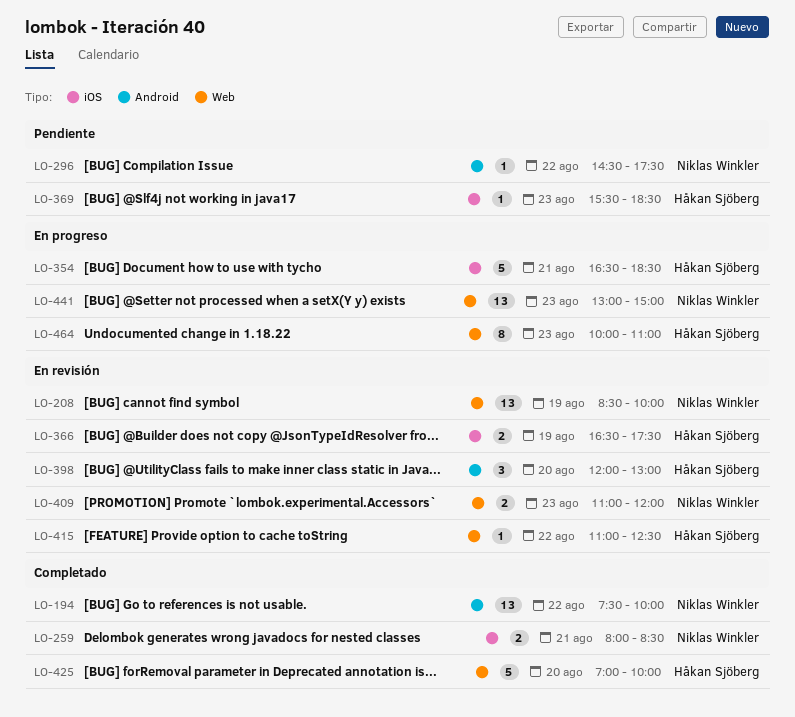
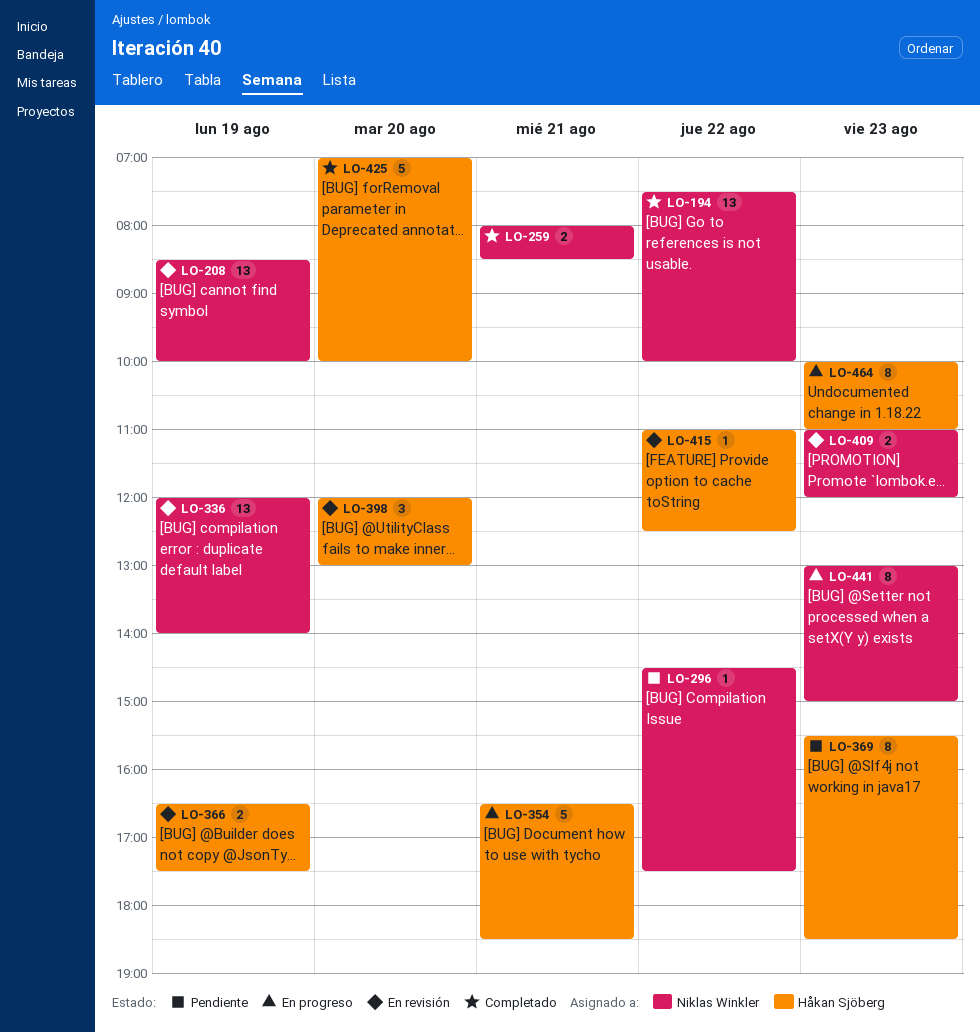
LO-336: none -> present
LO-369, estimate: 1 -> 8
LO-441, estimate: 13 -> 8

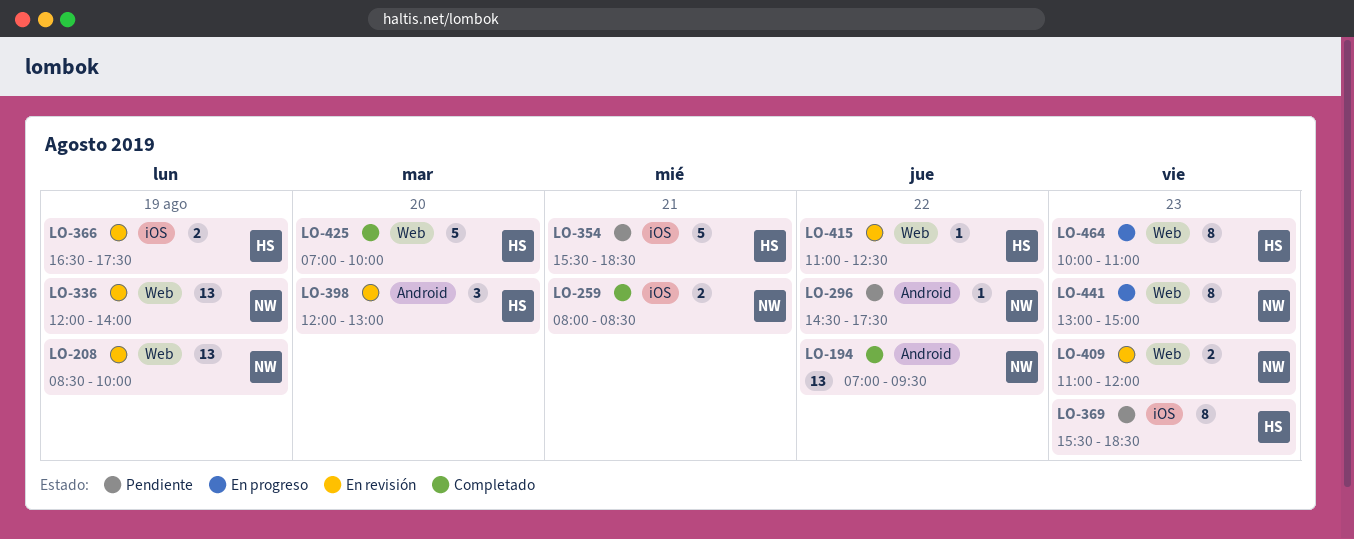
LO-194, begins: 07:30 -> 07:00
LO-194, ends: 10:00 -> 09:30
LO-354, status: En progreso -> Pendiente
LO-354, begins: 16:30 -> 15:30

